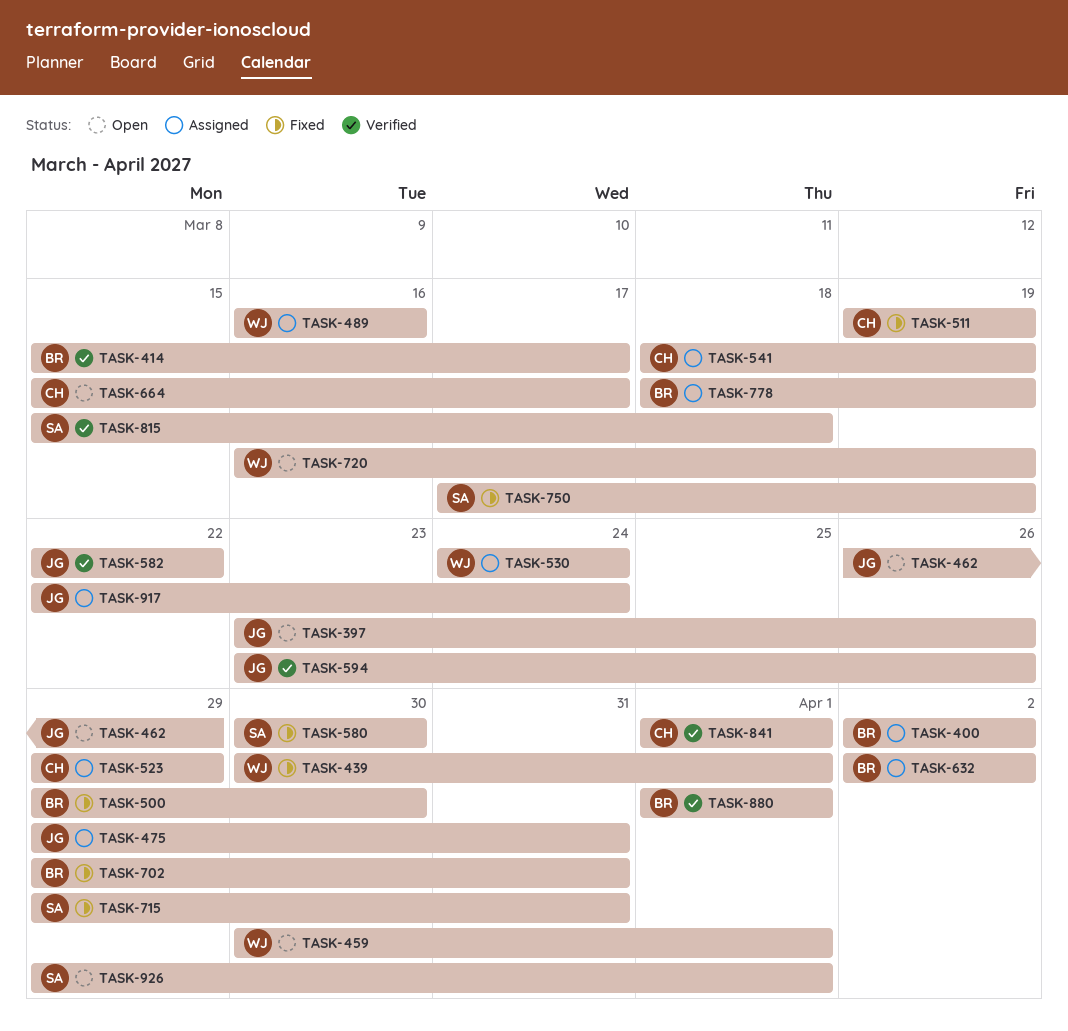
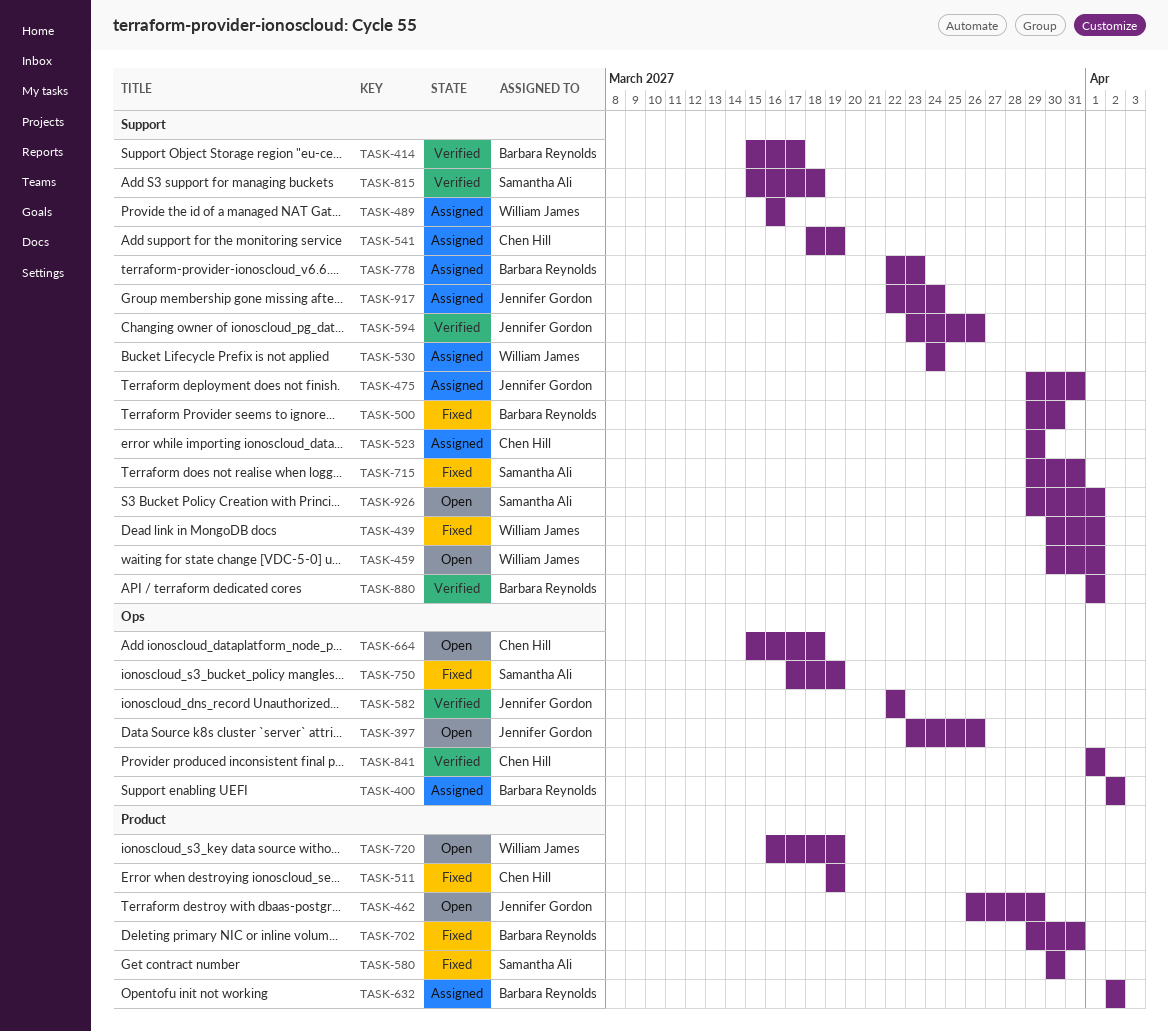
TASK-664, due: Mar 17 -> Mar 18
TASK-778, start: Mar 18 -> Mar 22
TASK-778, due: Mar 19 -> Mar 23

